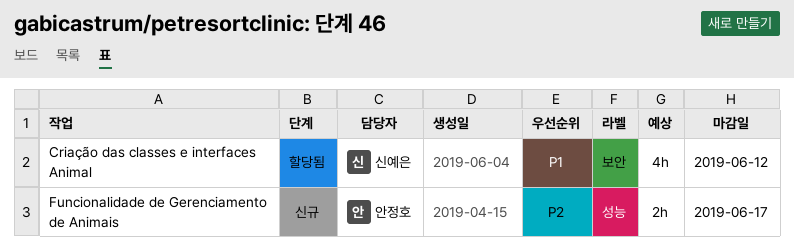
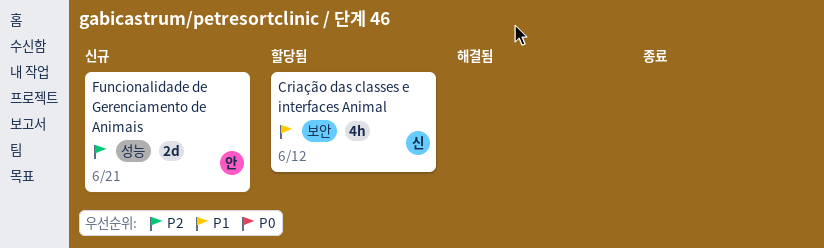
Funcionalidade de Gerenciamento de Animais, estimate: 2h -> 2d
Funcionalidade de Gerenciamento de Animais, due: Jun 17 -> Jun 21

